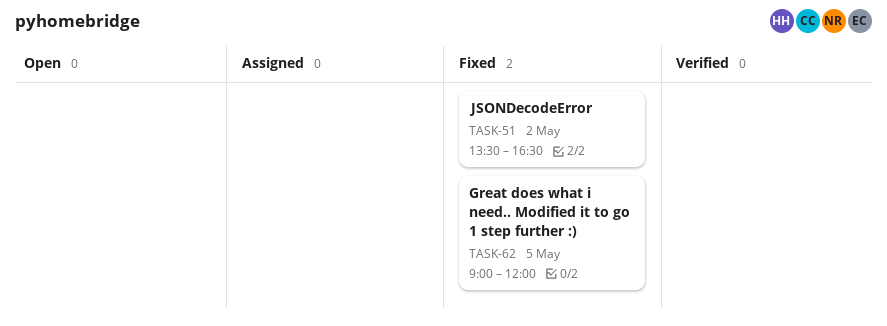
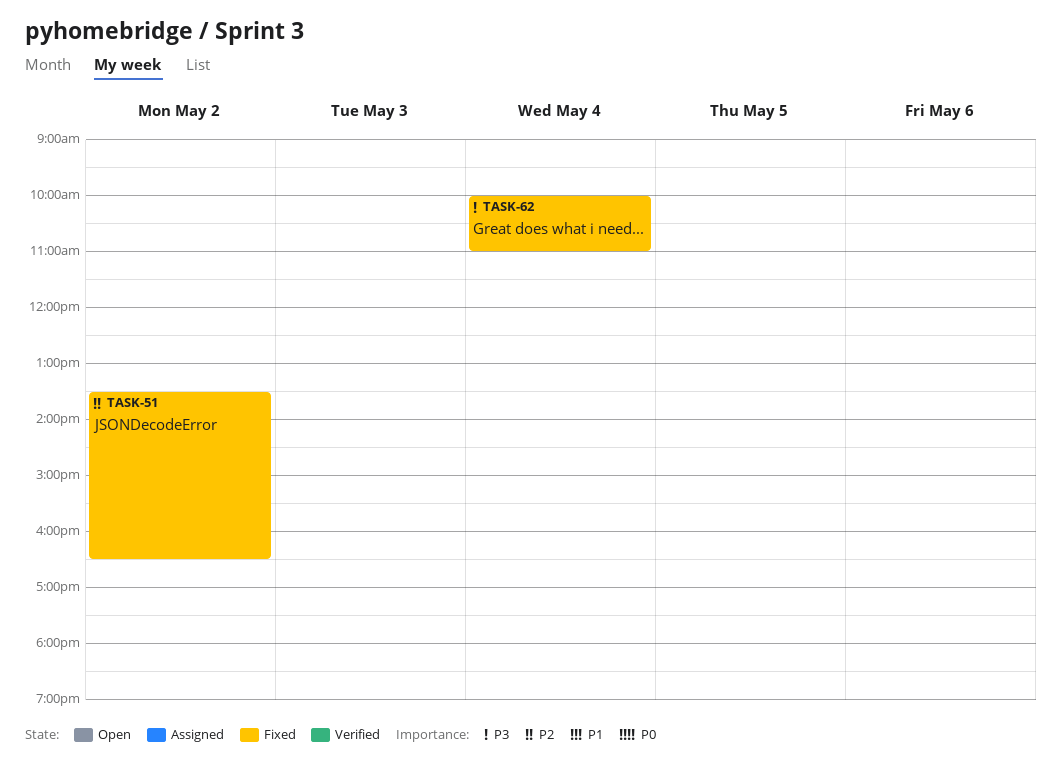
TASK-62, day: May 5 -> May 4
TASK-62, begins: 09:00 -> 10:00
TASK-62, ends: 12:00 -> 11:00

